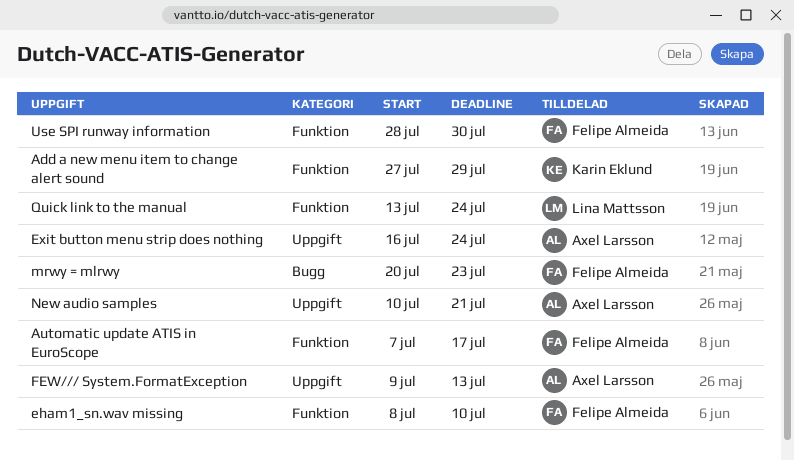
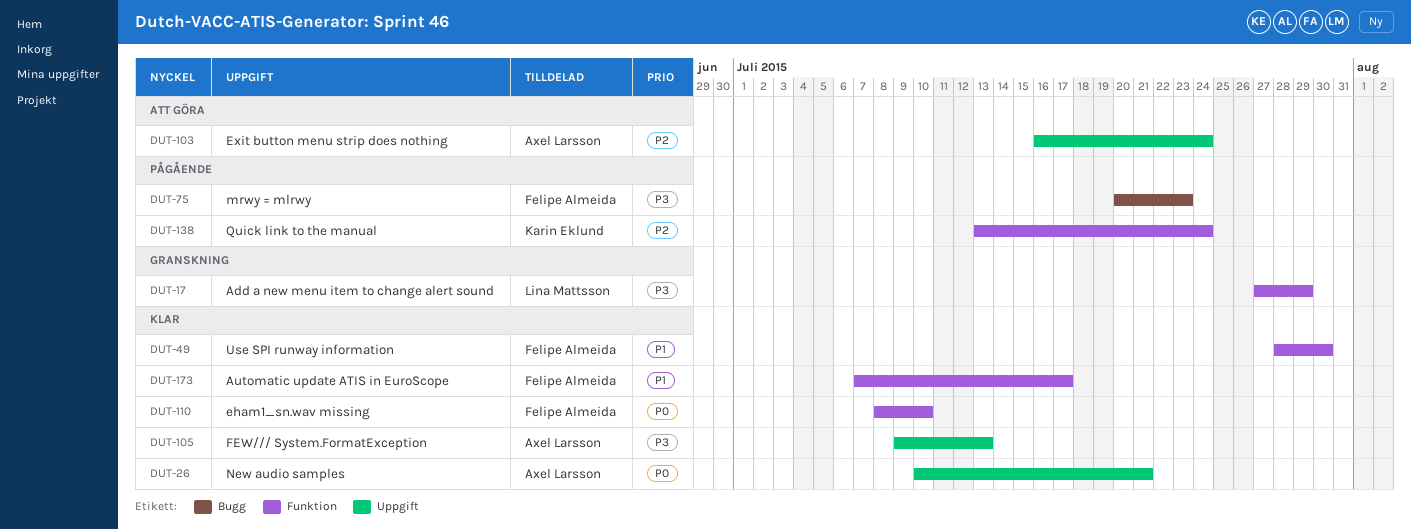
Add a new menu item to change alert sound, owner: Karin Eklund -> Lina Mattsson
Quick link to the manual, owner: Lina Mattsson -> Karin Eklund

